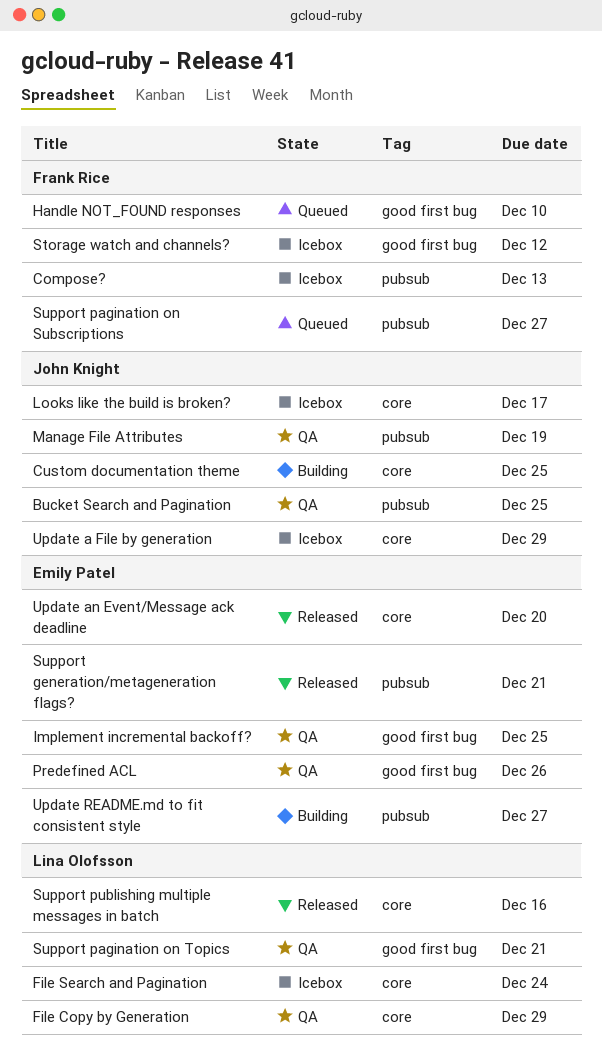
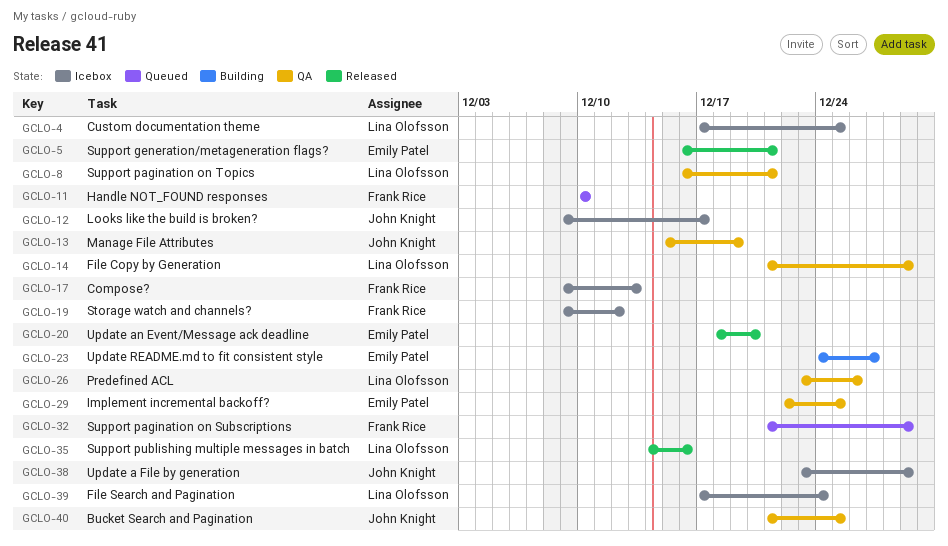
Custom documentation theme, status: Building -> Icebox
Custom documentation theme, owner: John Knight -> Lina Olofsson
Predefined ACL, owner: Emily Patel -> Lina Olofsson
Support pagination on Subscriptions, due: Dec 27 -> Dec 29

